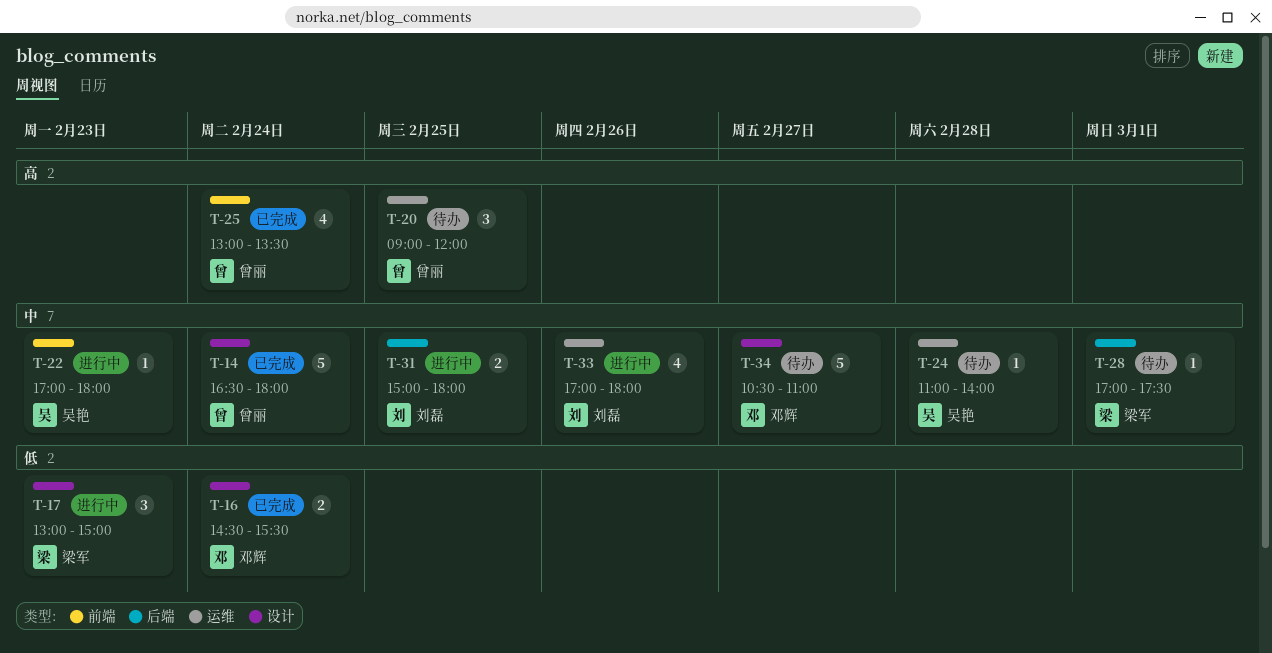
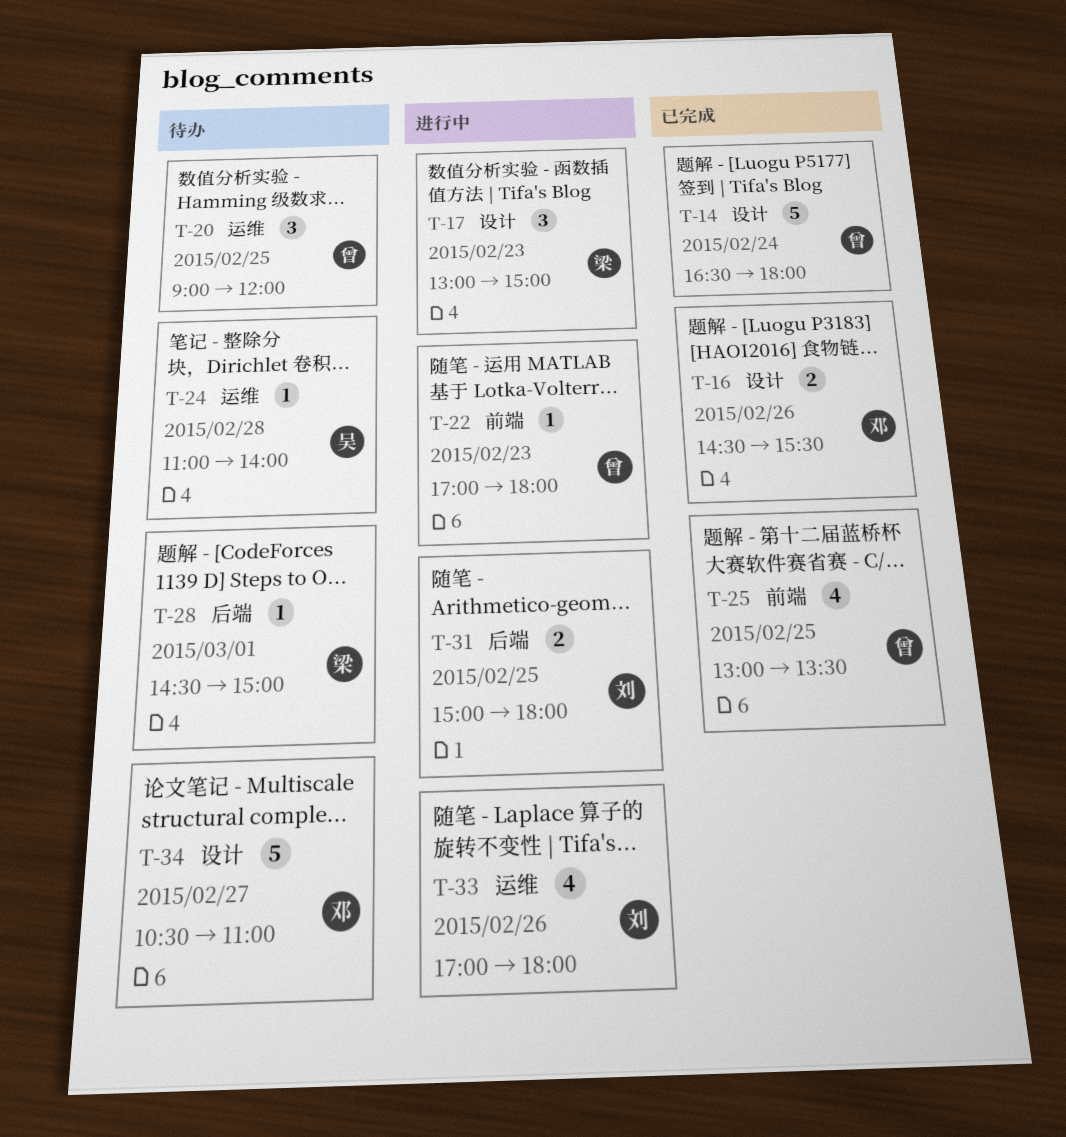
T-16, day: Feb 24 -> Feb 26
T-22, owner: 吴艳 -> 曾丽
T-25, day: Feb 24 -> Feb 25
T-28, begins: 17:00 -> 14:30
T-28, ends: 17:30 -> 15:00

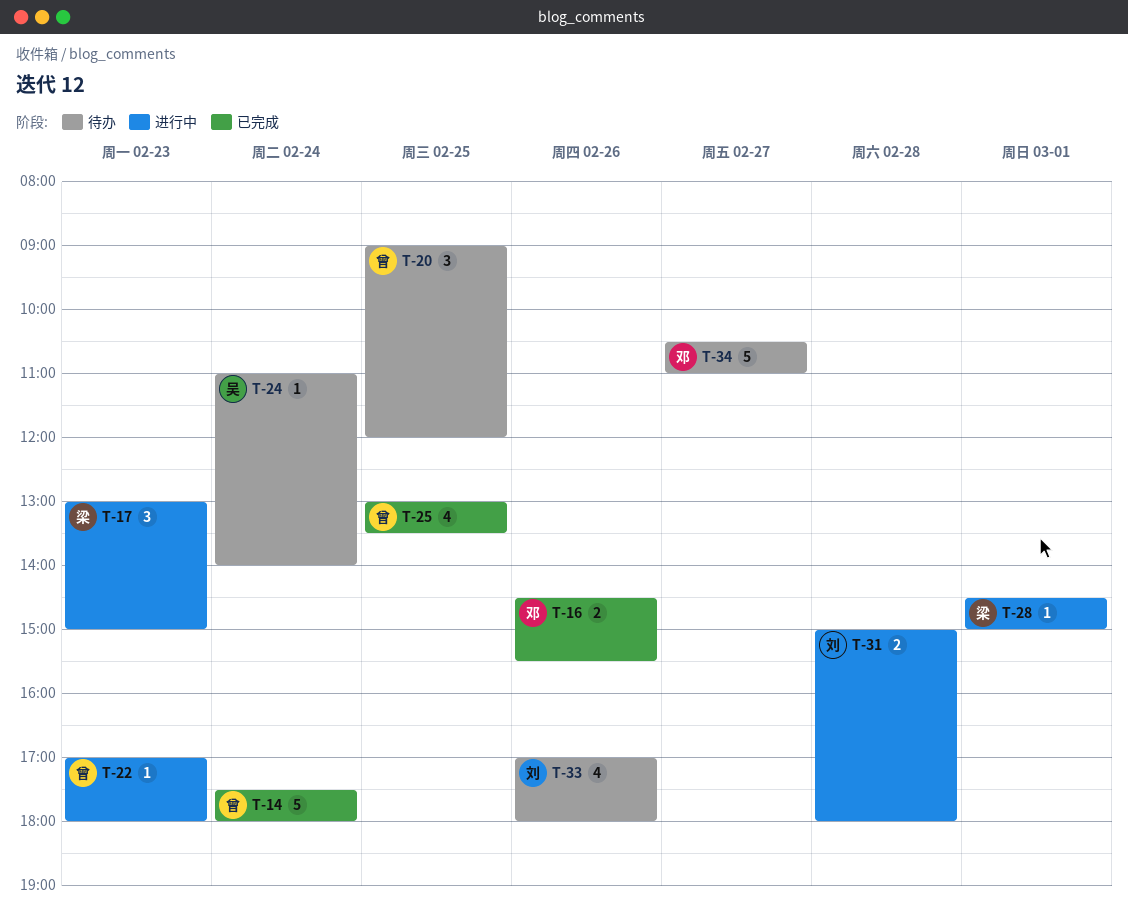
T-14, begins: 16:30 -> 17:30
T-24, day: Feb 28 -> Feb 24
T-28, status: 待办 -> 进行中
T-31, day: Feb 25 -> Feb 28
T-33, status: 进行中 -> 待办

